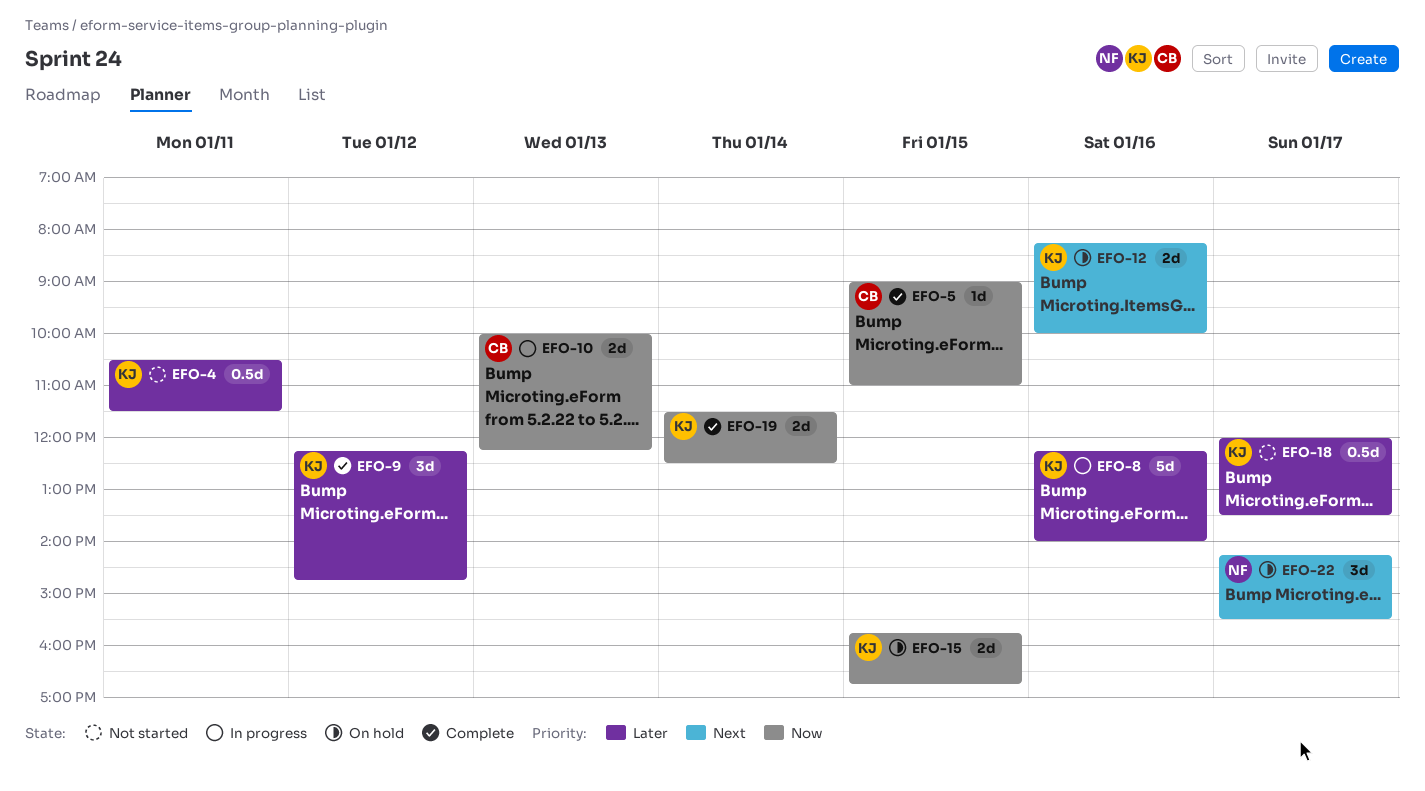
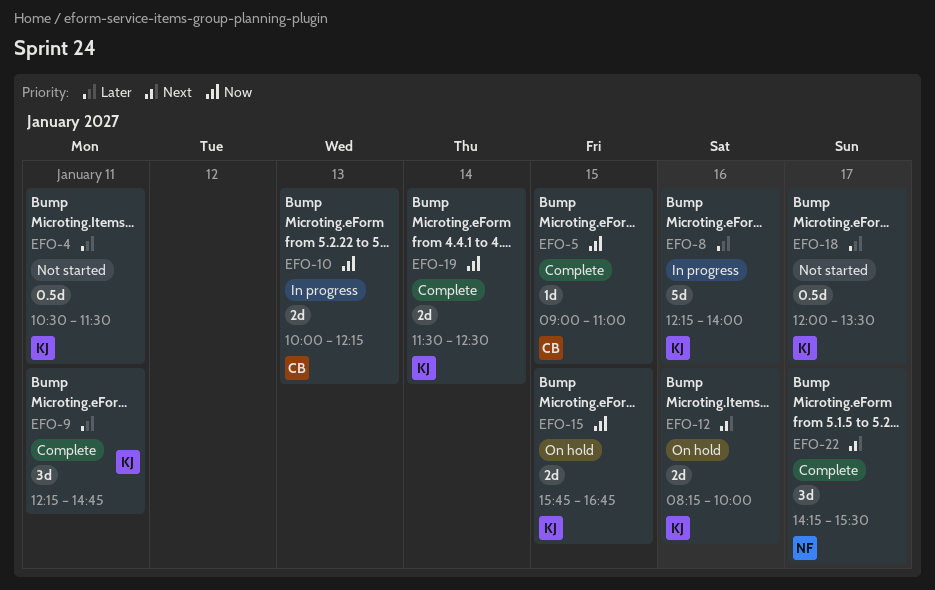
EFO-9, day: Jan 12 -> Jan 11
EFO-22, status: On hold -> Complete

